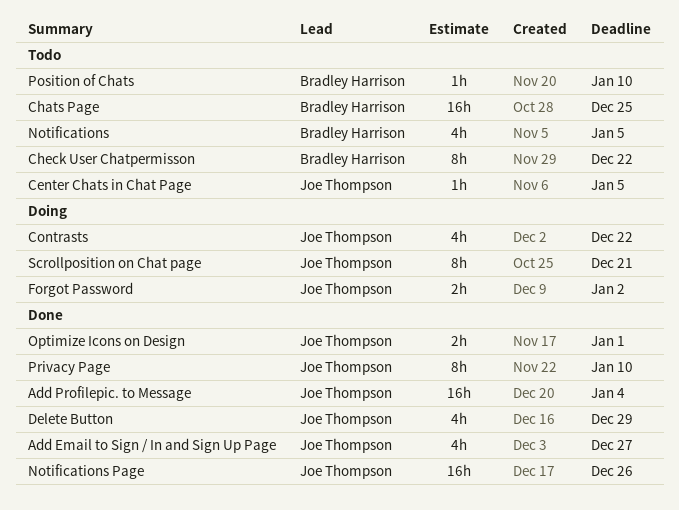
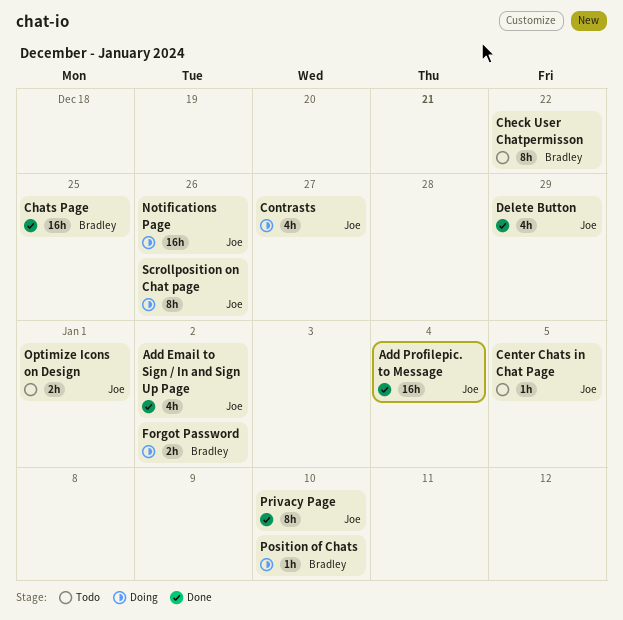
Add Email to Sign / In and Sign Up Page, due: Dec 27 -> Jan 2
Chats Page, status: Todo -> Done
Contrasts, due: Dec 22 -> Dec 27
Forgot Password, owner: Joe Thompson -> Bradley Harrison
Notifications: present -> none
Notifications Page, status: Done -> Doing
Optimize Icons on Design, status: Done -> Todo
Position of Chats, status: Todo -> Doing
Scrollposition on Chat page, due: Dec 21 -> Dec 26

